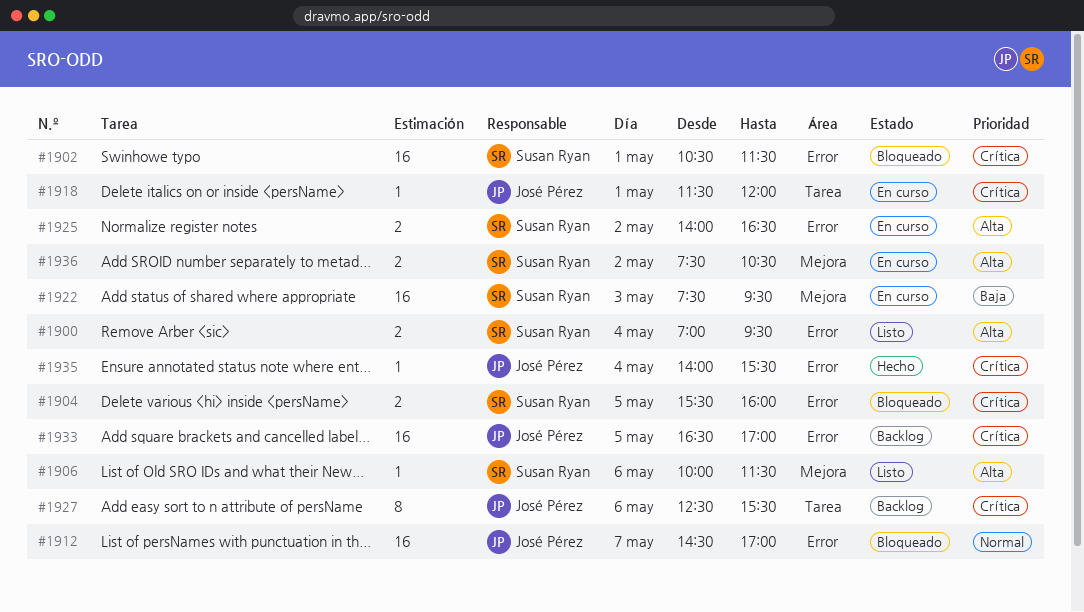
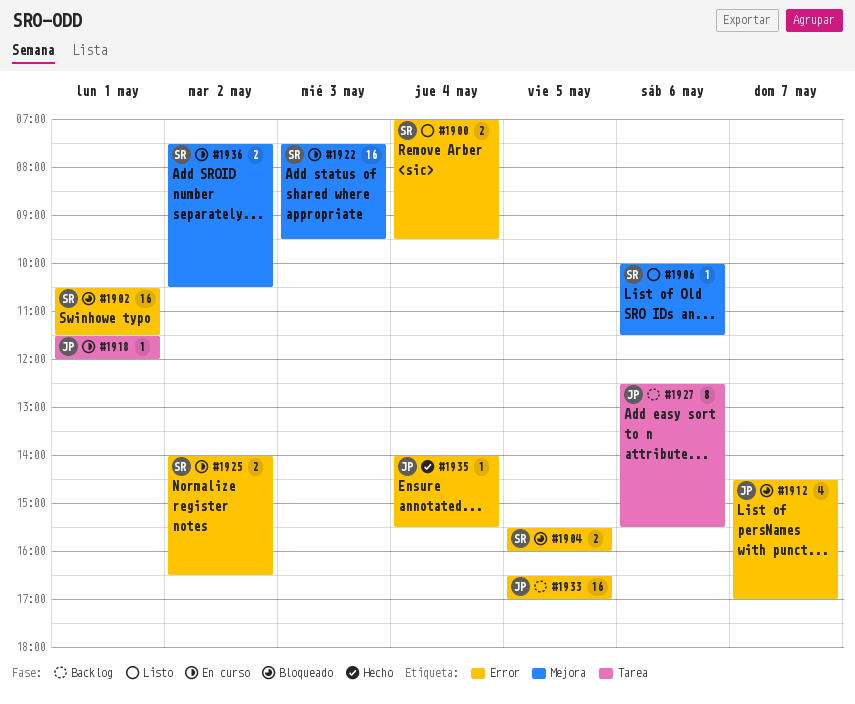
#1912, estimate: 16 -> 4

